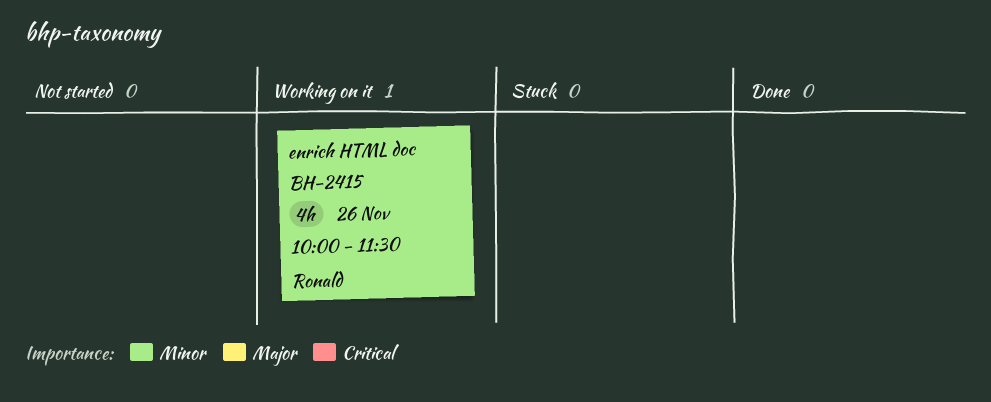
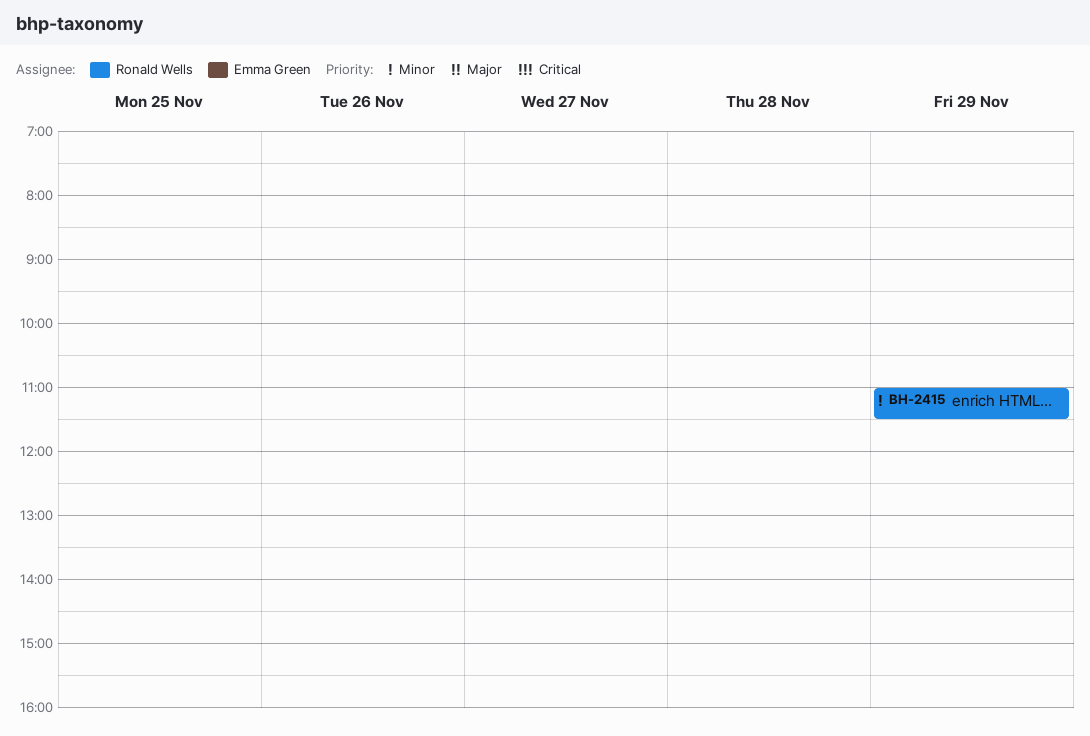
BH-2415, day: Nov 26 -> Nov 29
BH-2415, begins: 10:00 -> 11:00

